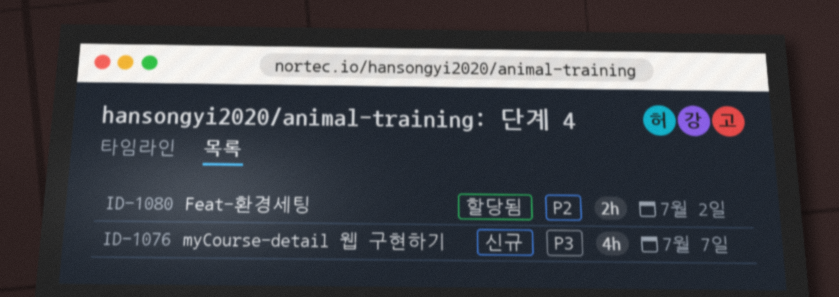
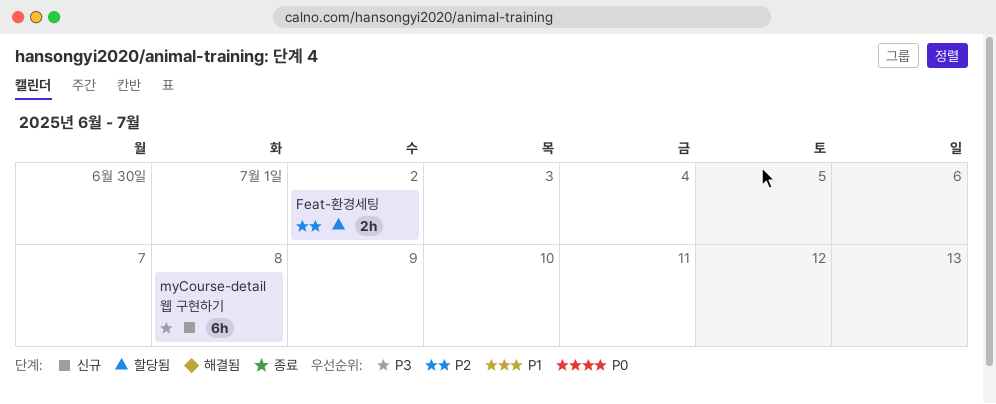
myCourse-detail 웹 구현하기, estimate: 4h -> 6h
myCourse-detail 웹 구현하기, due: Jul 7 -> Jul 8

